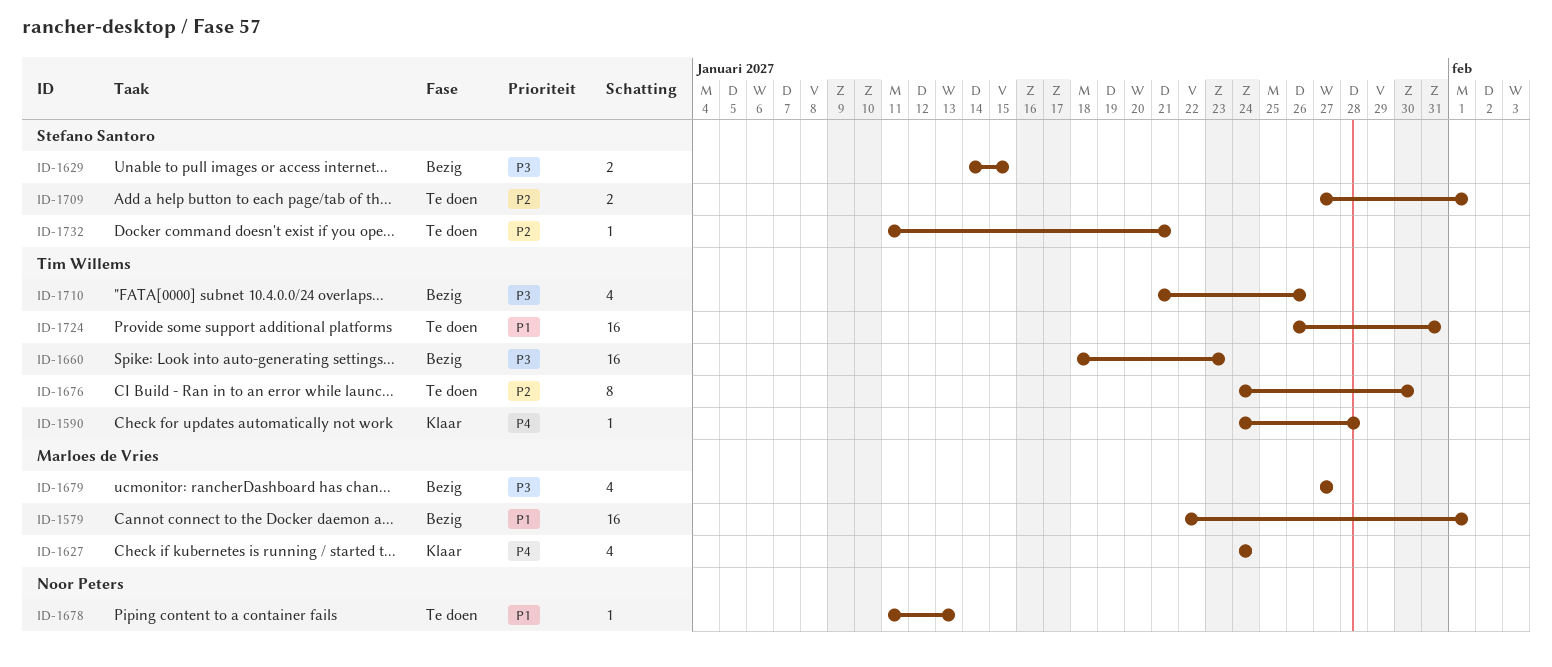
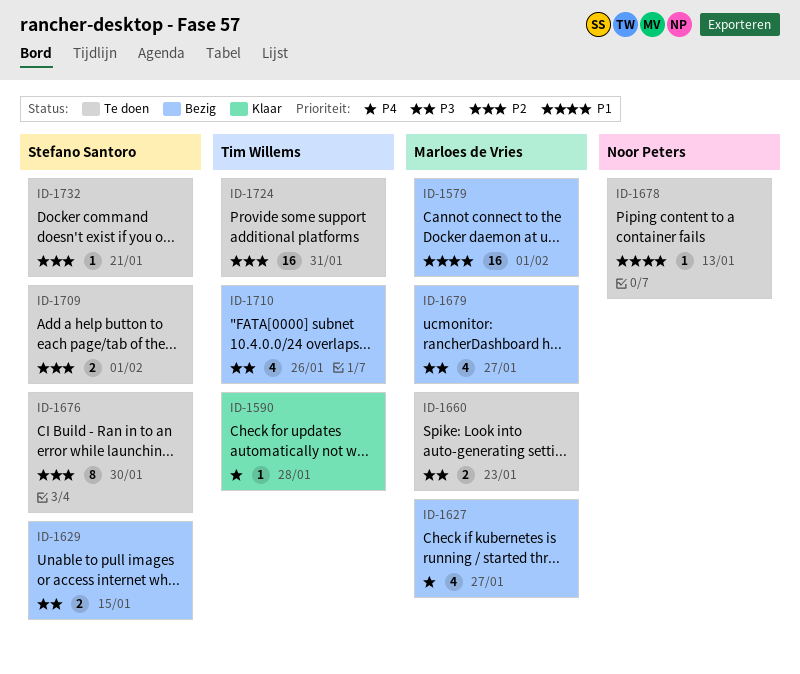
ID-1627, status: Klaar -> Bezig
ID-1627, due: Jan 24 -> Jan 27
ID-1660, status: Bezig -> Te doen
ID-1660, owner: Tim Willems -> Marloes de Vries
ID-1660, estimate: 16 -> 2
ID-1676, owner: Tim Willems -> Stefano Santoro
ID-1724, priority: P1 -> P2

